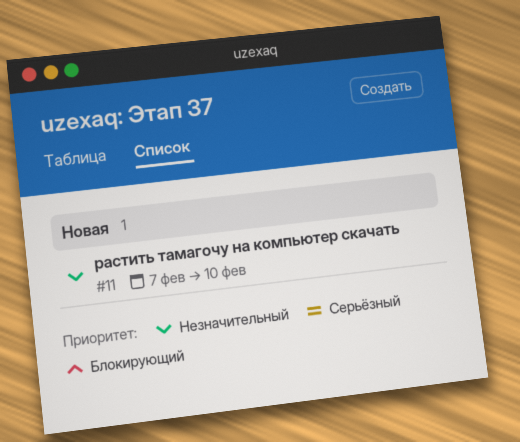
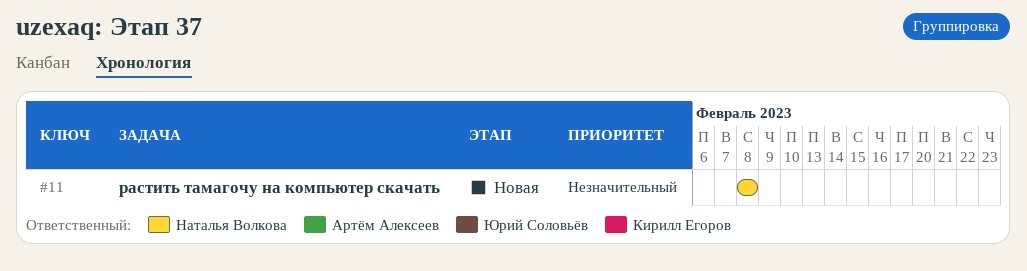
#11, start: Feb 7 -> Feb 8
#11, due: Feb 10 -> Feb 8

